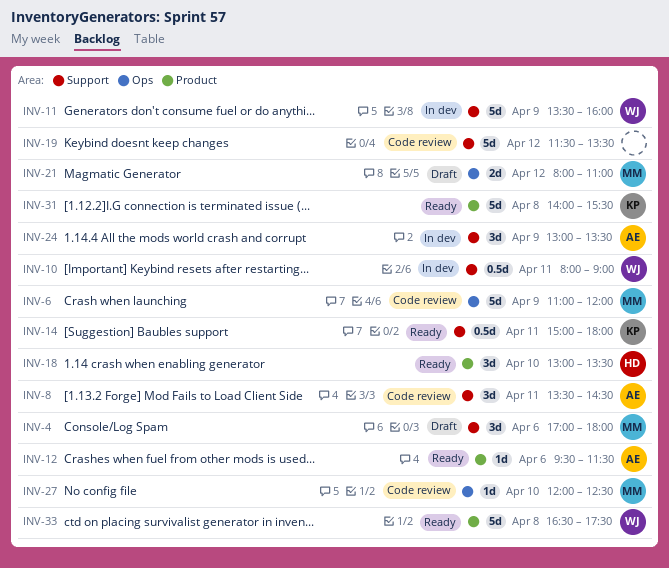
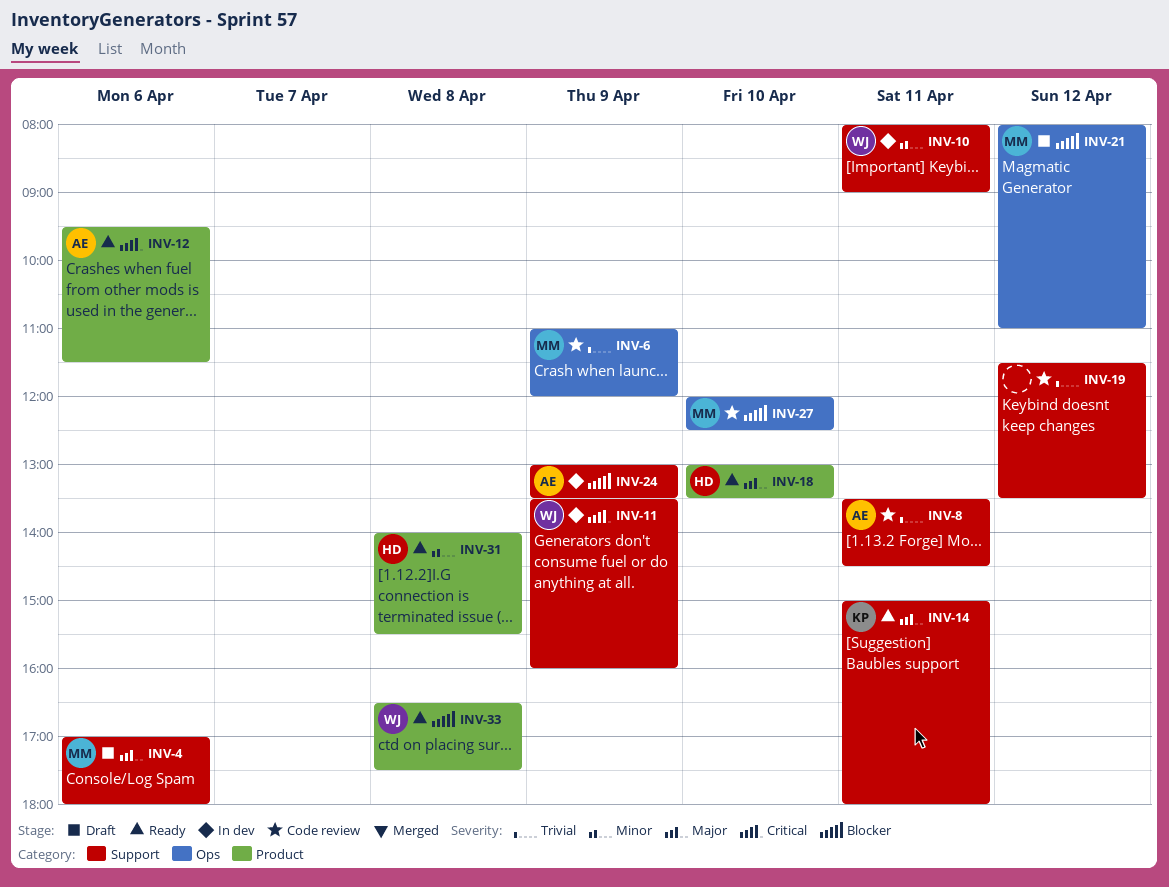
INV-31, owner: KP -> HD

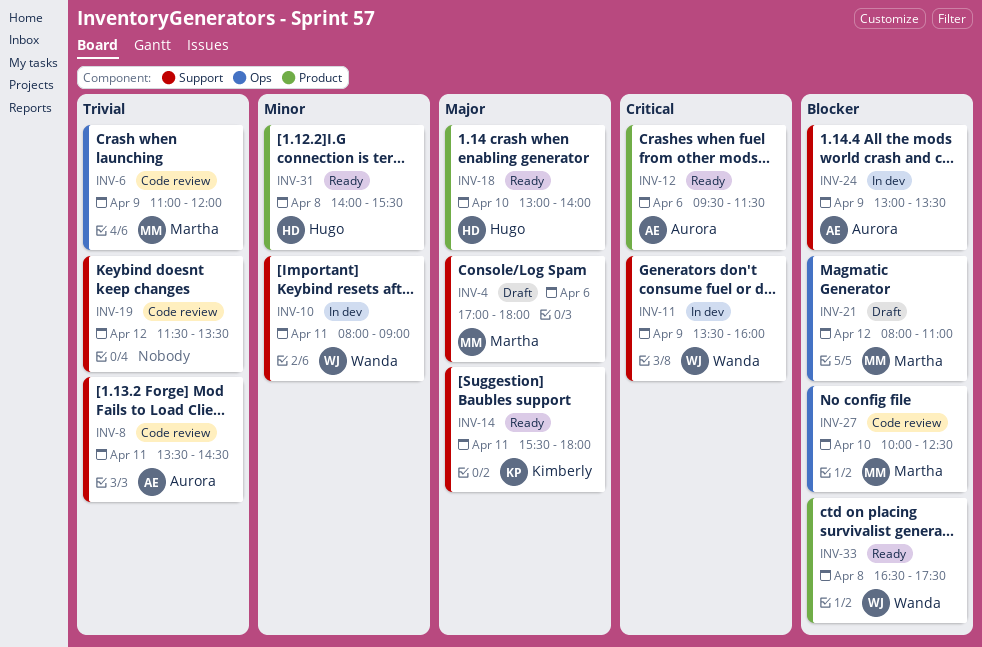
INV-14, begins: 15:00 -> 15:30
INV-18, ends: 13:30 -> 14:00
INV-27, begins: 12:00 -> 10:00

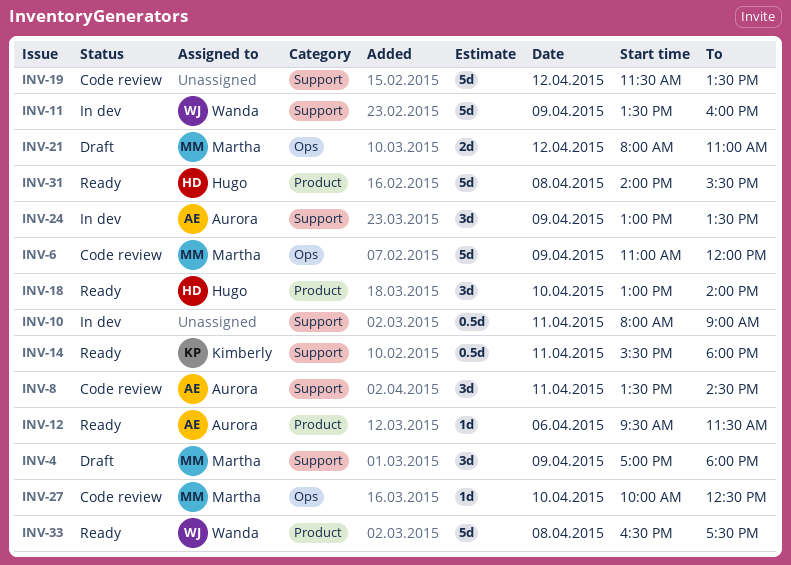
INV-4, day: Apr 6 -> Apr 9
INV-10, owner: Wanda -> none

